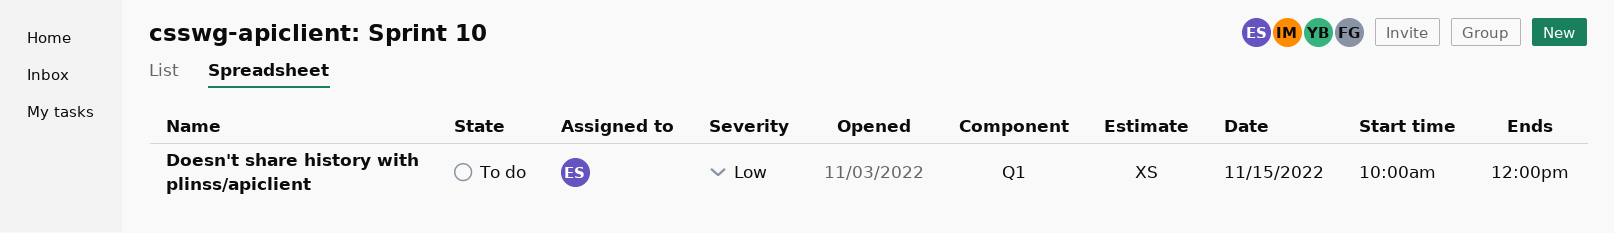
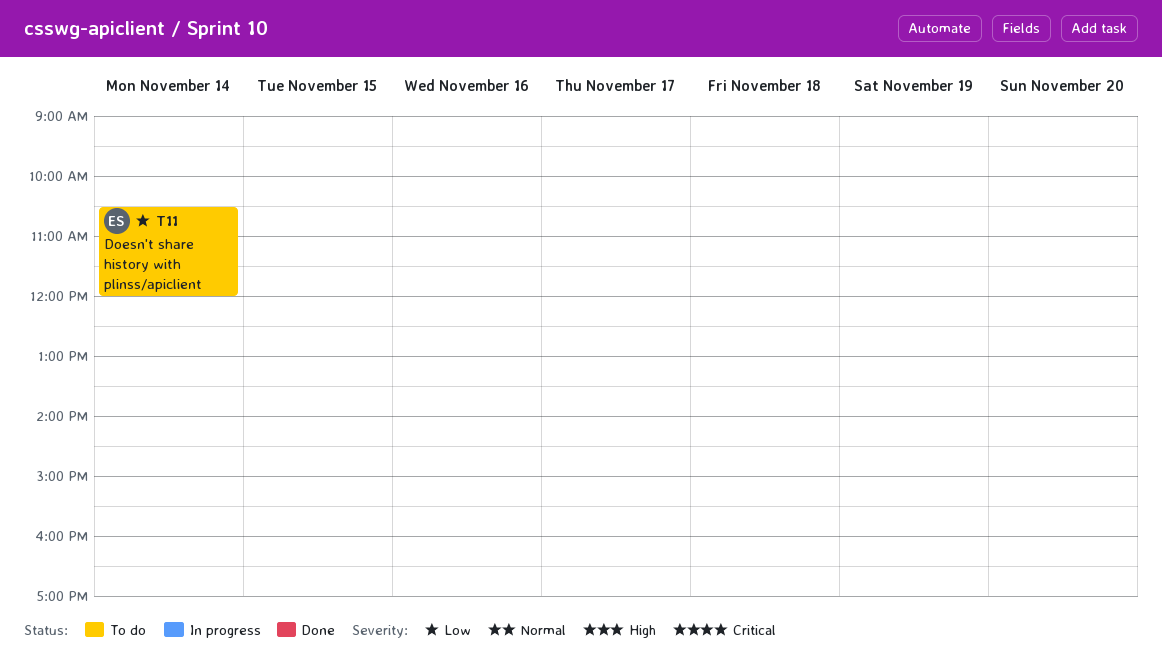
Doesn't share history with plinss/apiclient, day: Nov 15 -> Nov 14
Doesn't share history with plinss/apiclient, begins: 10:00 -> 10:30

